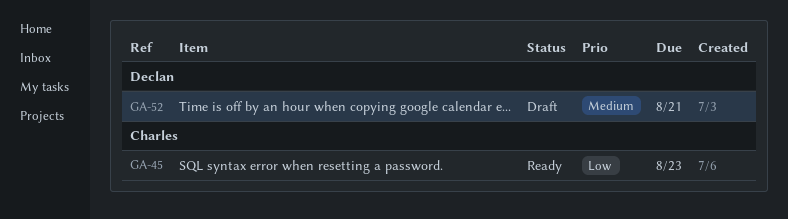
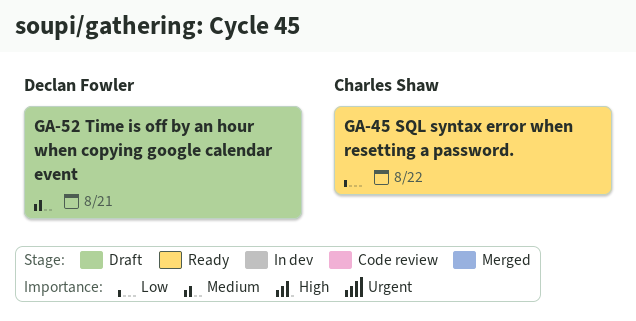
GA-45, due: Aug 23 -> Aug 22

